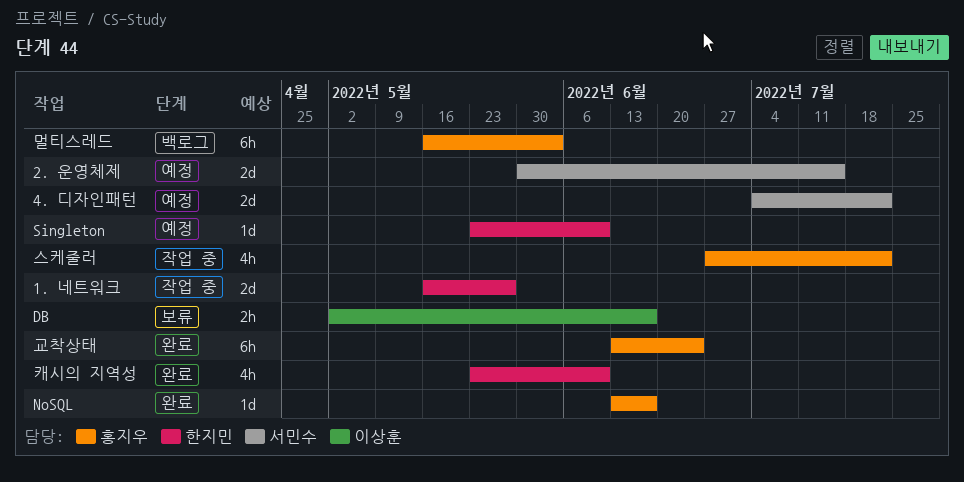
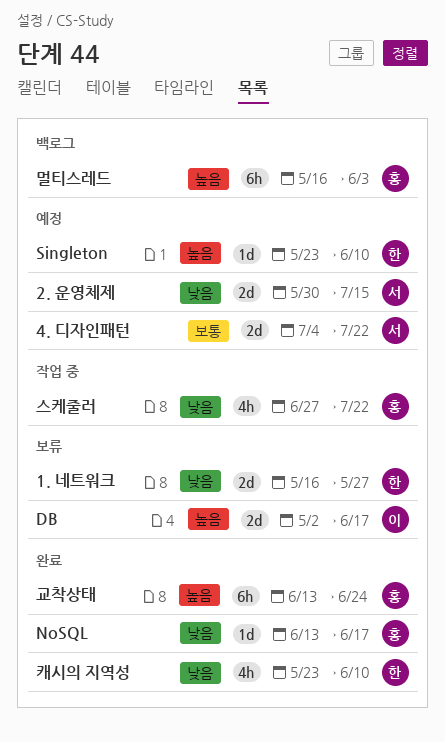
1. 네트워크, status: 작업 중 -> 보류
DB, estimate: 2h -> 2d

